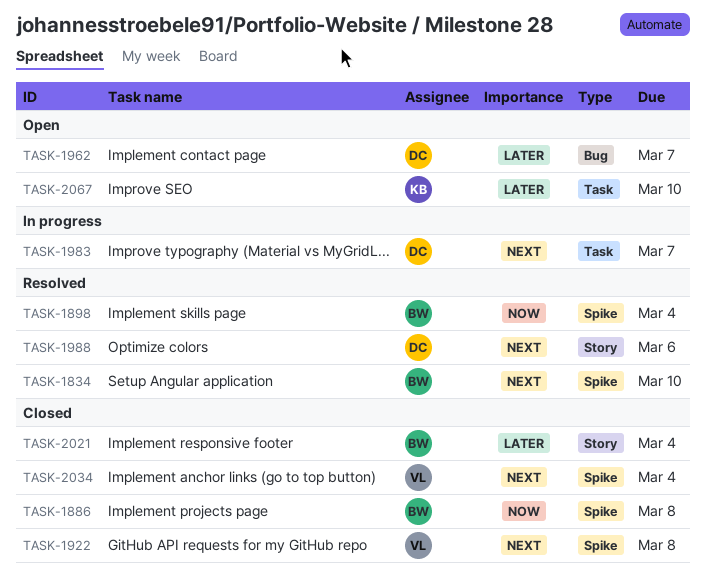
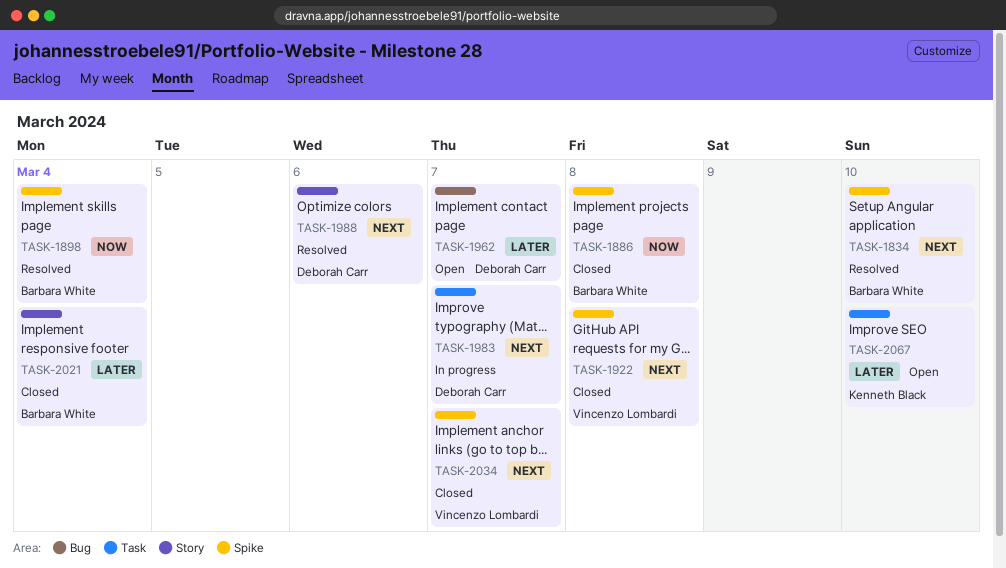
TASK-2034, due: Mar 4 -> Mar 7

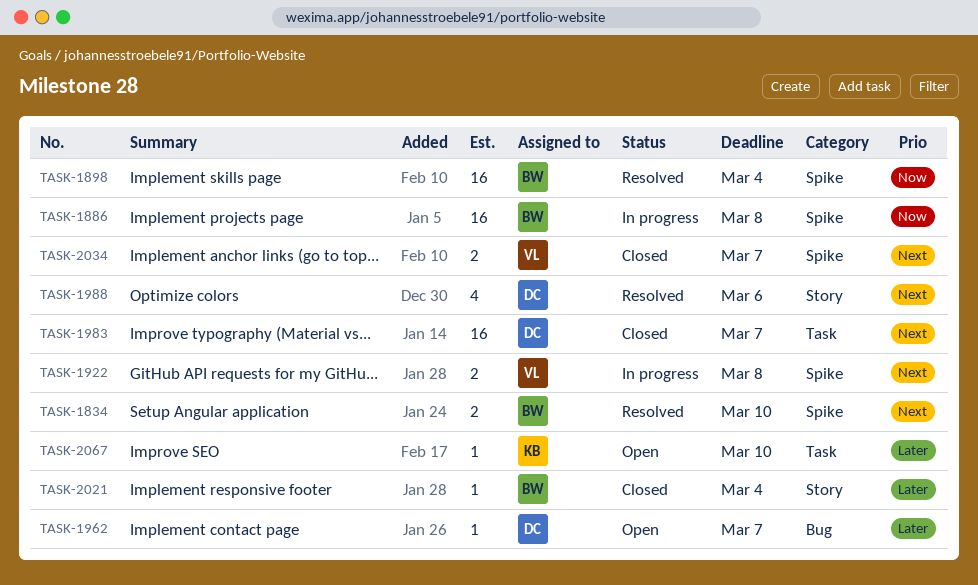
TASK-1886, status: Closed -> In progress
TASK-1922, status: Closed -> In progress
TASK-1983, status: In progress -> Closed

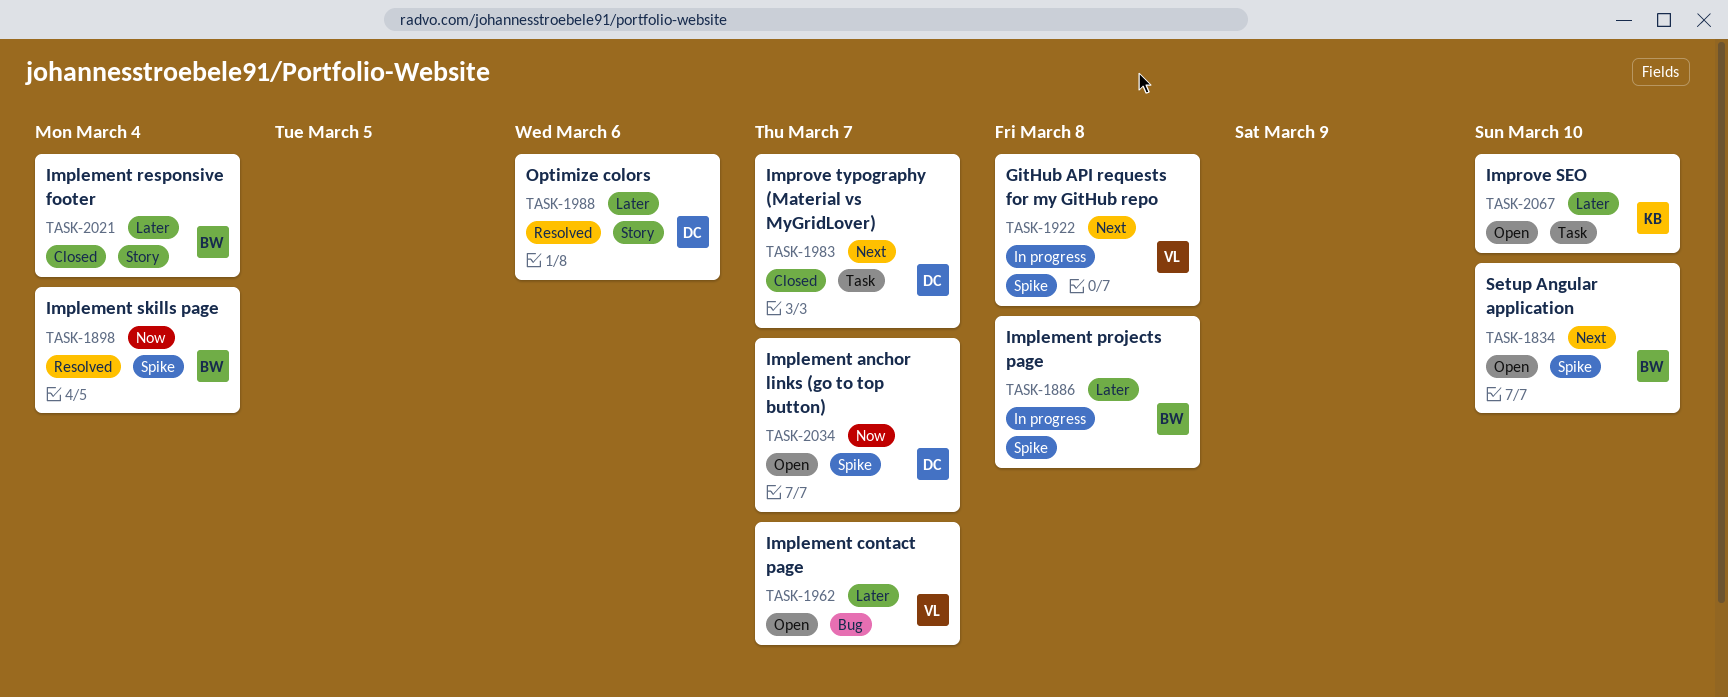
TASK-1834, status: Resolved -> Open
TASK-1886, priority: Now -> Later
TASK-1962, owner: DC -> VL
TASK-1988, priority: Next -> Later
TASK-2034, status: Closed -> Open
TASK-2034, owner: VL -> DC
TASK-2034, priority: Next -> Now

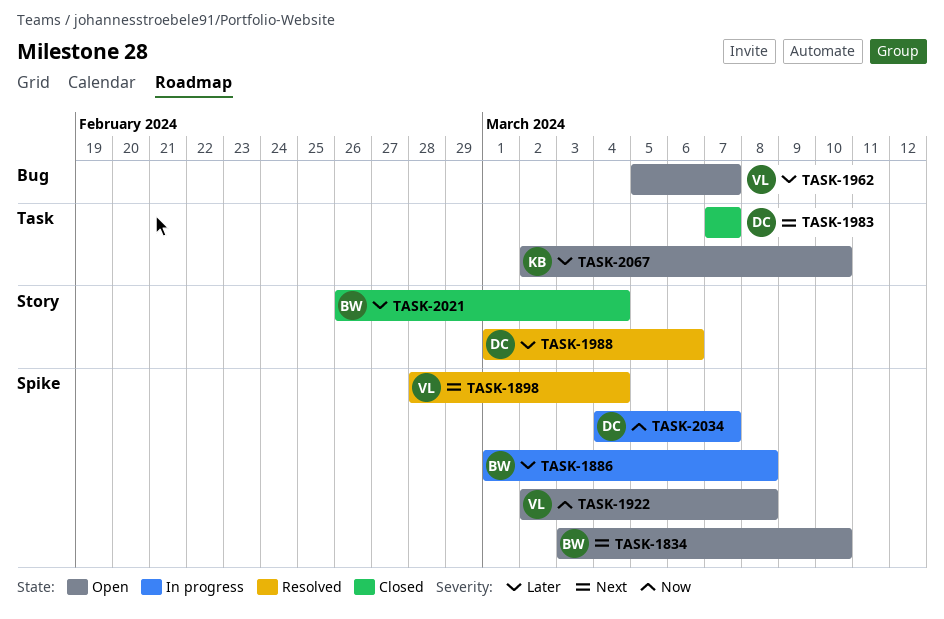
TASK-1898, owner: BW -> VL
TASK-1898, priority: Now -> Next
TASK-1922, status: In progress -> Open
TASK-1922, priority: Next -> Now
TASK-2034, status: Open -> In progress

